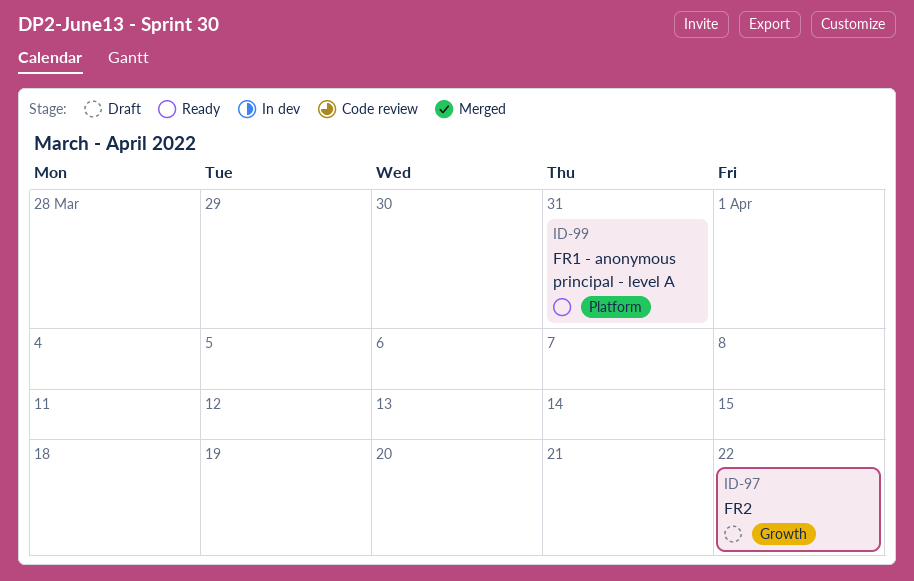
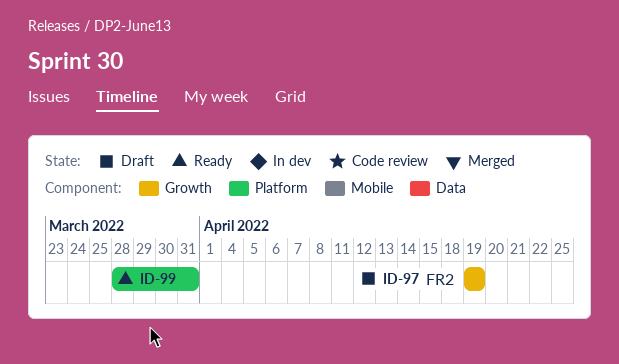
ID-97, due: Apr 22 -> Apr 19

